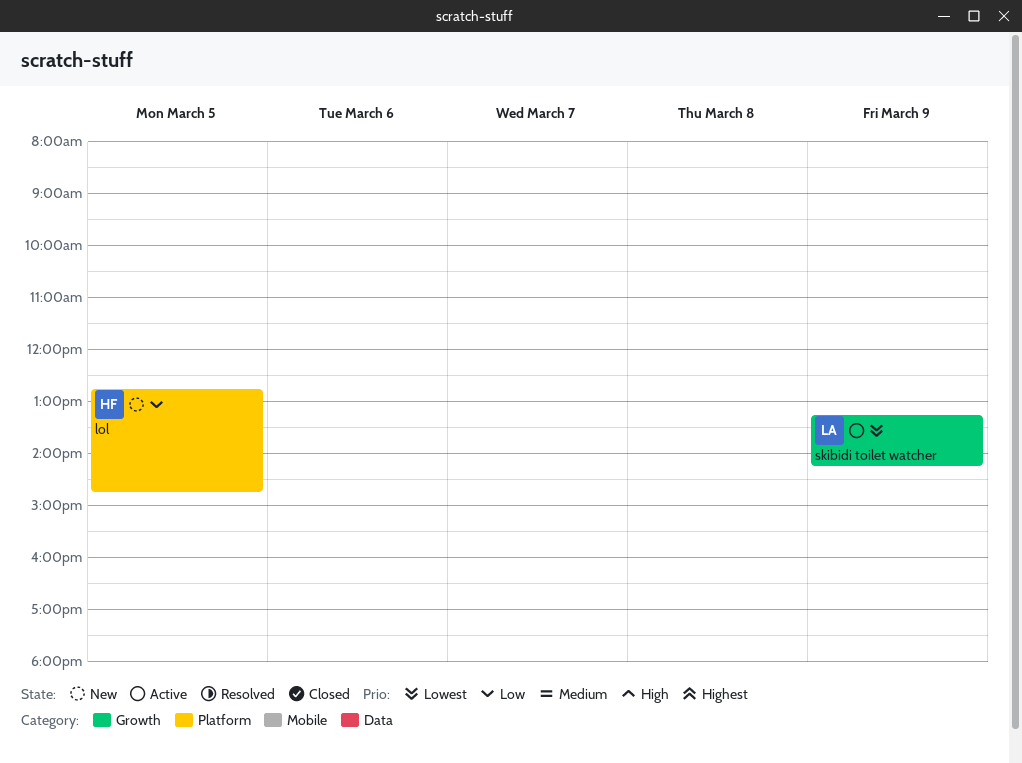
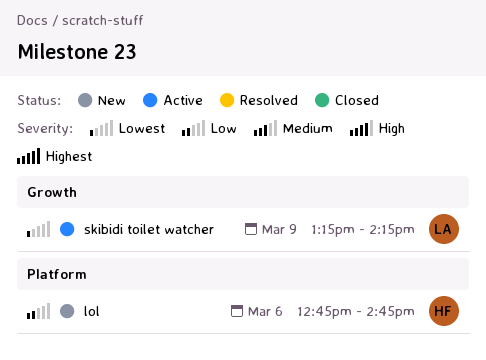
lol, day: Mar 5 -> Mar 6

